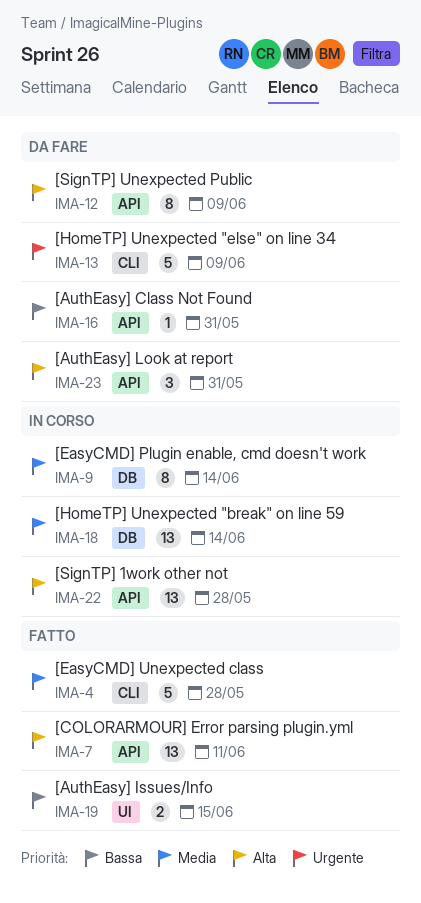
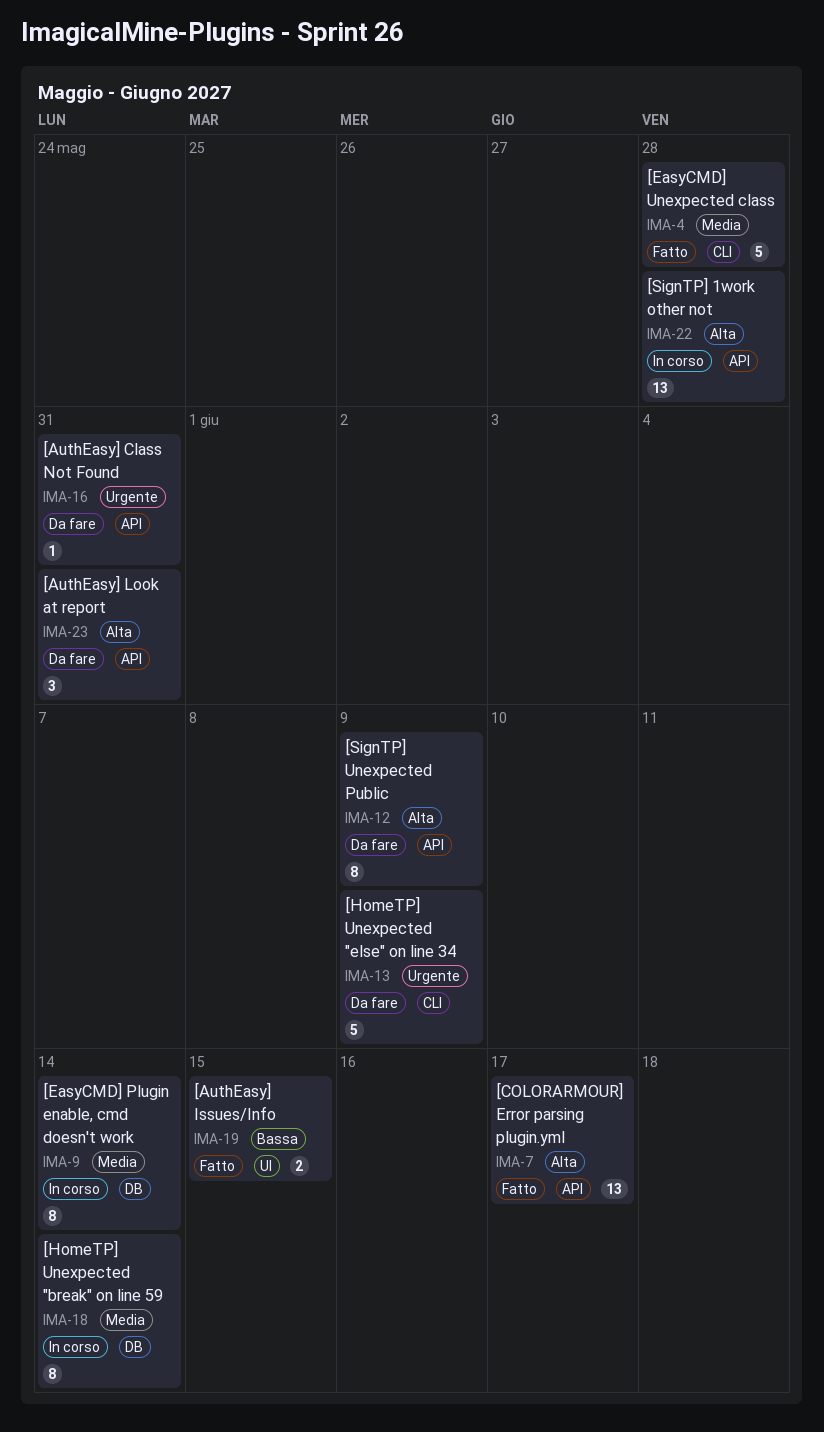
IMA-7, due: Jun 11 -> Jun 17
IMA-16, priority: Bassa -> Urgente
IMA-18, estimate: 13 -> 8

